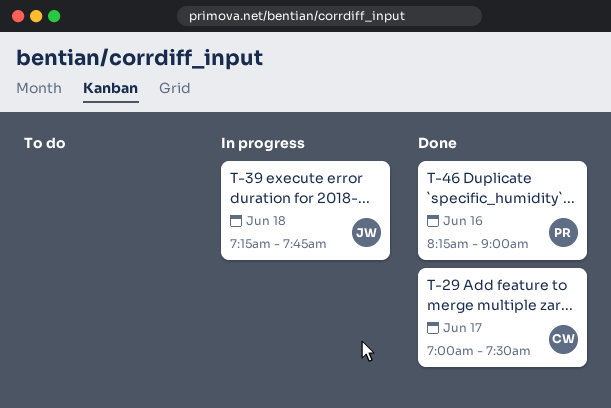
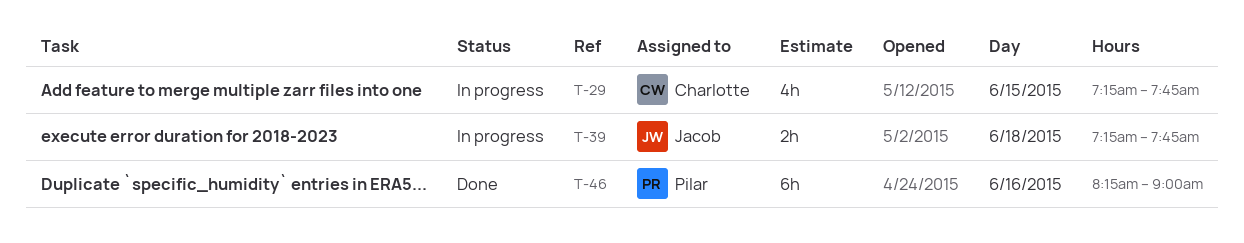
T-29, status: Done -> In progress
T-29, day: Jun 17 -> Jun 15
T-29, begins: 07:00 -> 07:15
T-29, ends: 07:30 -> 07:45

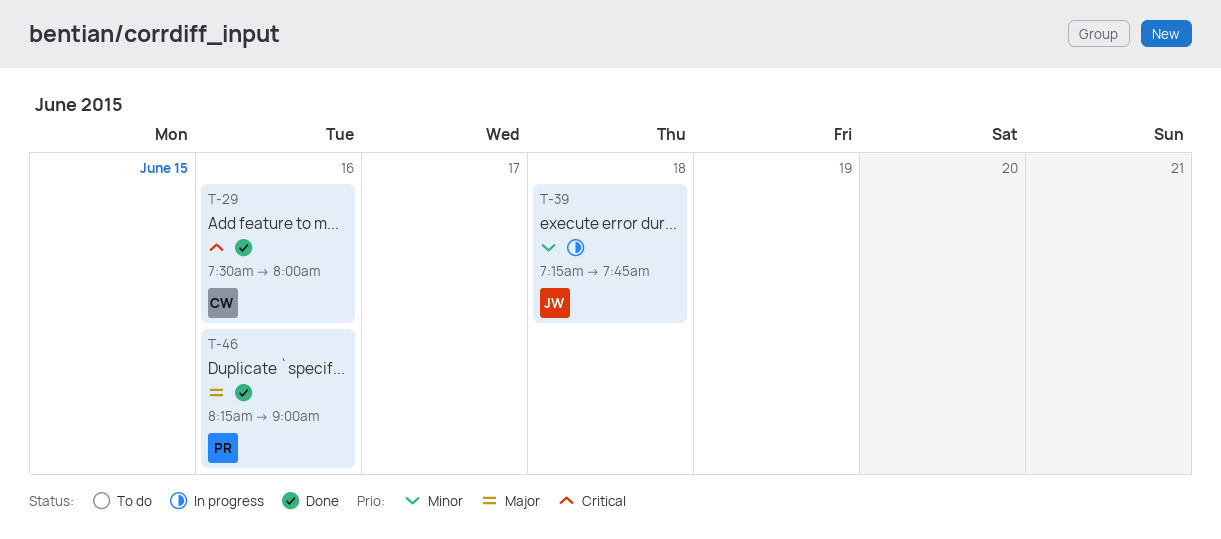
T-29, status: In progress -> Done
T-29, day: Jun 15 -> Jun 16
T-29, begins: 07:15 -> 07:30
T-29, ends: 07:45 -> 08:00

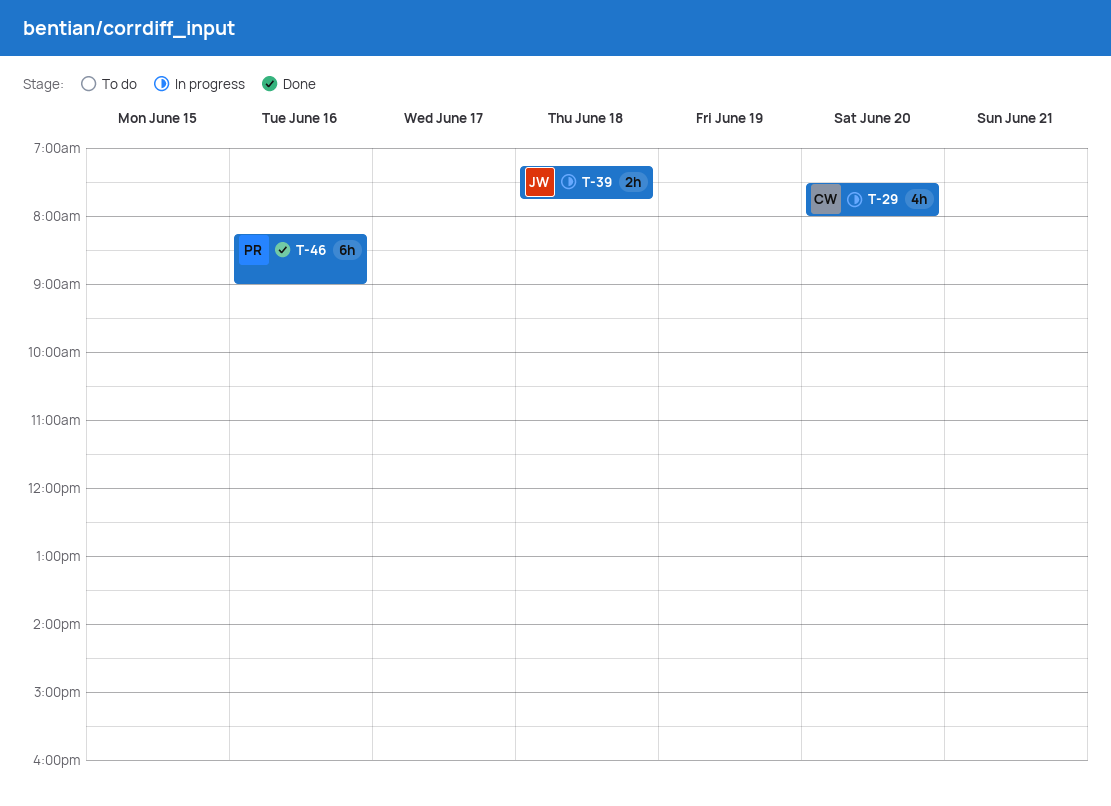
T-29, status: Done -> In progress
T-29, day: Jun 16 -> Jun 20

